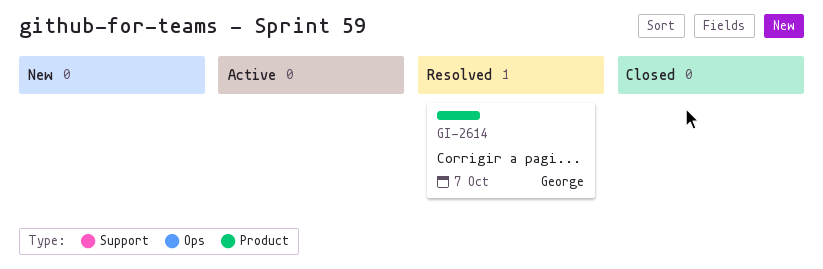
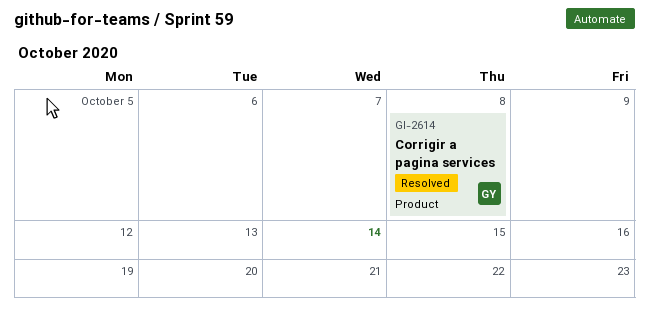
GI-2614, due: Oct 7 -> Oct 8

